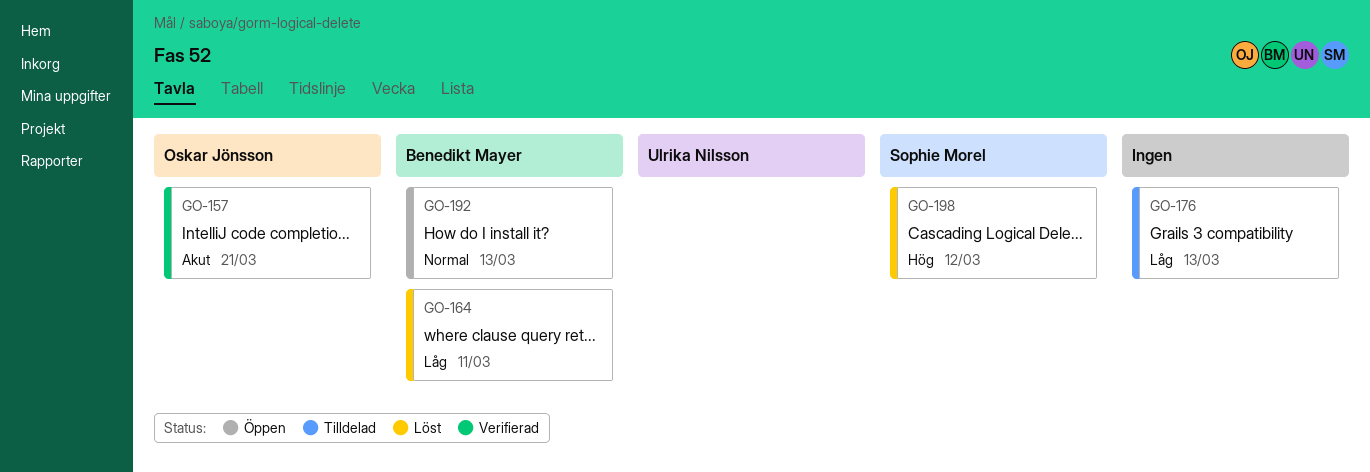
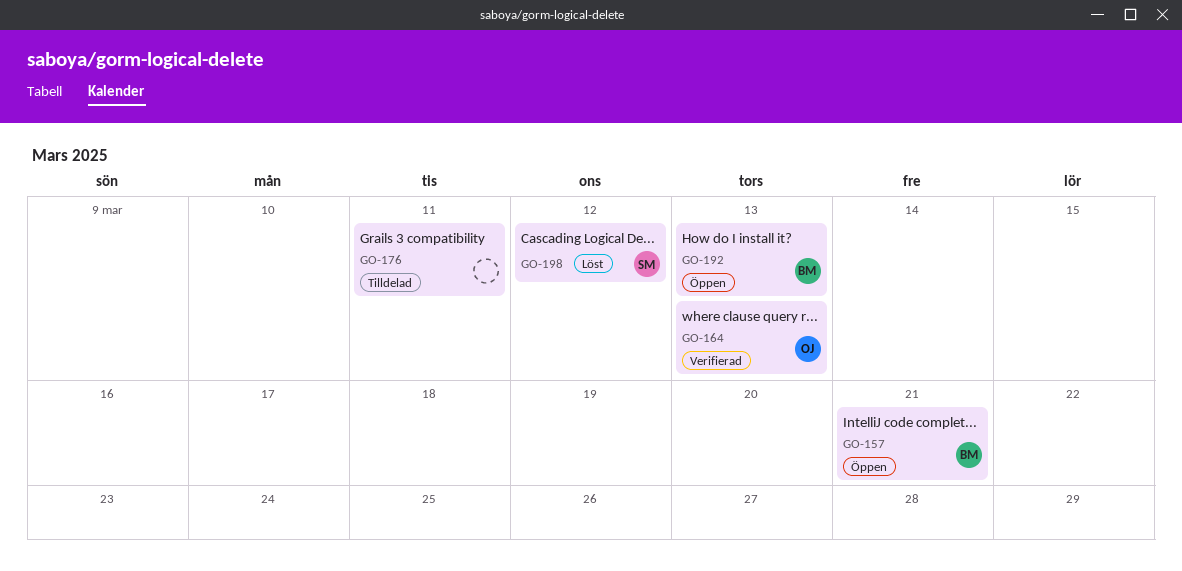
GO-157, status: Verifierad -> Öppen
GO-157, owner: Oskar Jönsson -> Benedikt Mayer
GO-164, status: Löst -> Verifierad
GO-164, owner: Benedikt Mayer -> Oskar Jönsson
GO-164, due: Mar 11 -> Mar 13
GO-176, due: Mar 13 -> Mar 11

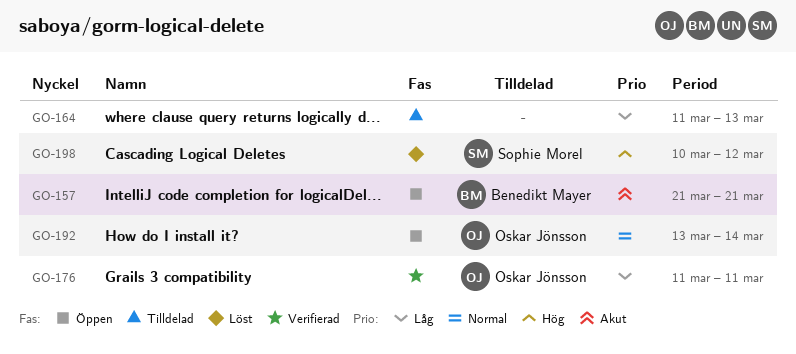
GO-164, status: Verifierad -> Tilldelad
GO-164, owner: Oskar Jönsson -> none
GO-176, status: Tilldelad -> Verifierad
GO-176, owner: none -> Oskar Jönsson
GO-192, owner: Benedikt Mayer -> Oskar Jönsson
GO-192, due: Mar 13 -> Mar 14

